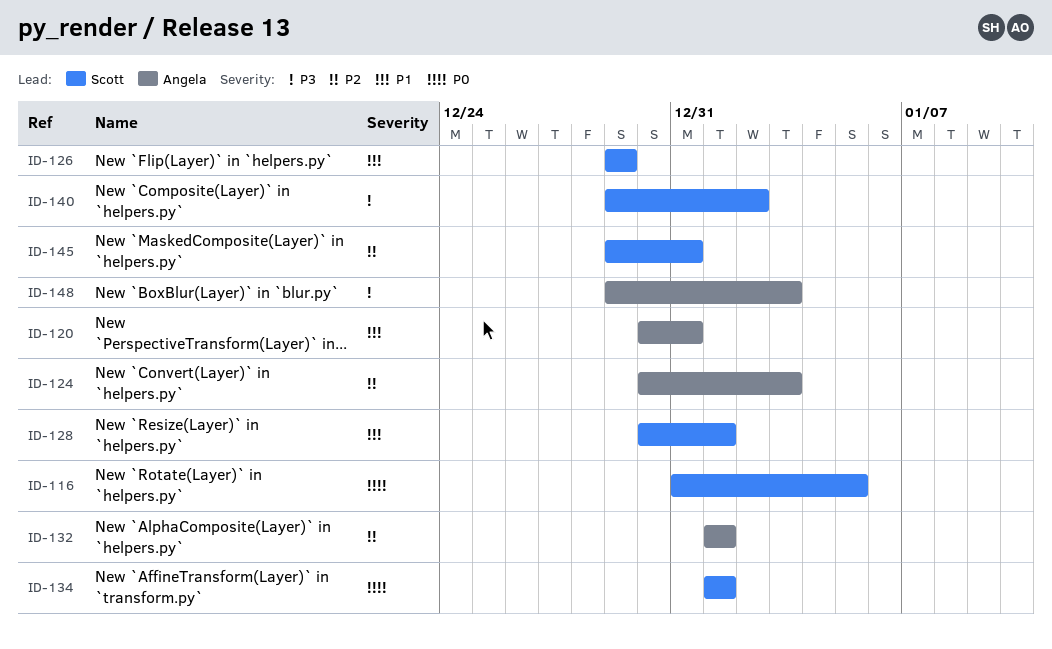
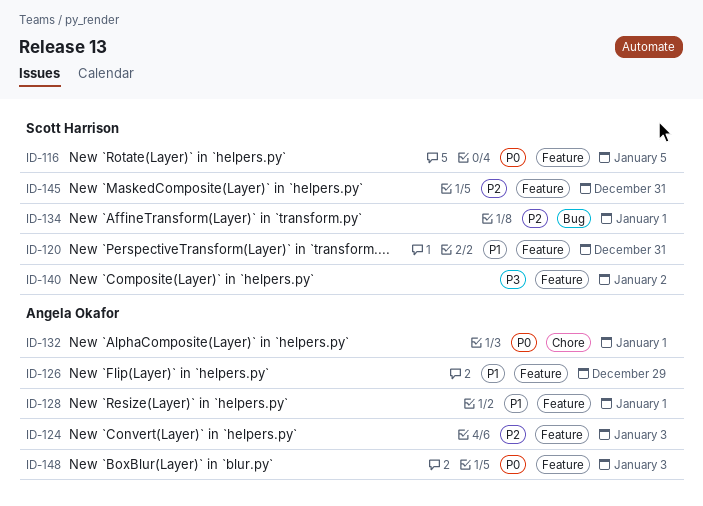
ID-120, owner: Angela Okafor -> Scott Harrison
ID-126, owner: Scott Harrison -> Angela Okafor
ID-128, owner: Scott Harrison -> Angela Okafor
ID-132, priority: P2 -> P0
ID-134, priority: P0 -> P2
ID-148, priority: P3 -> P0

